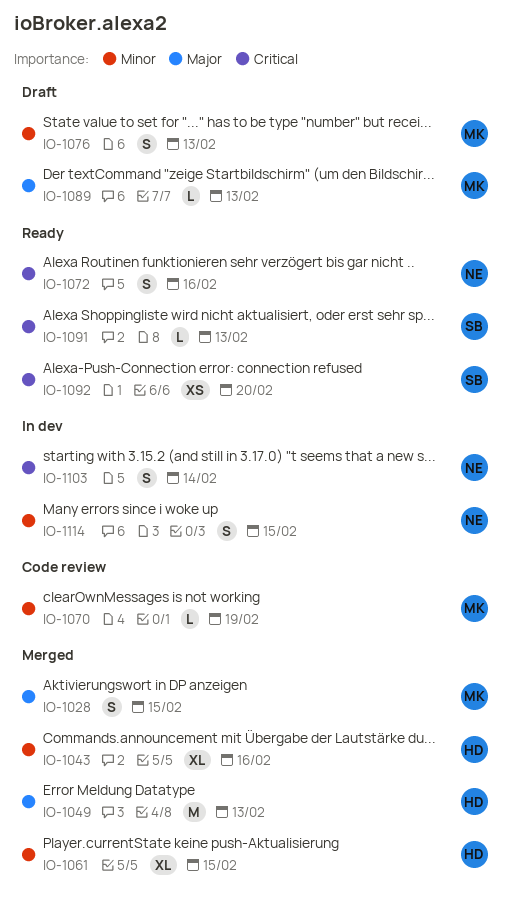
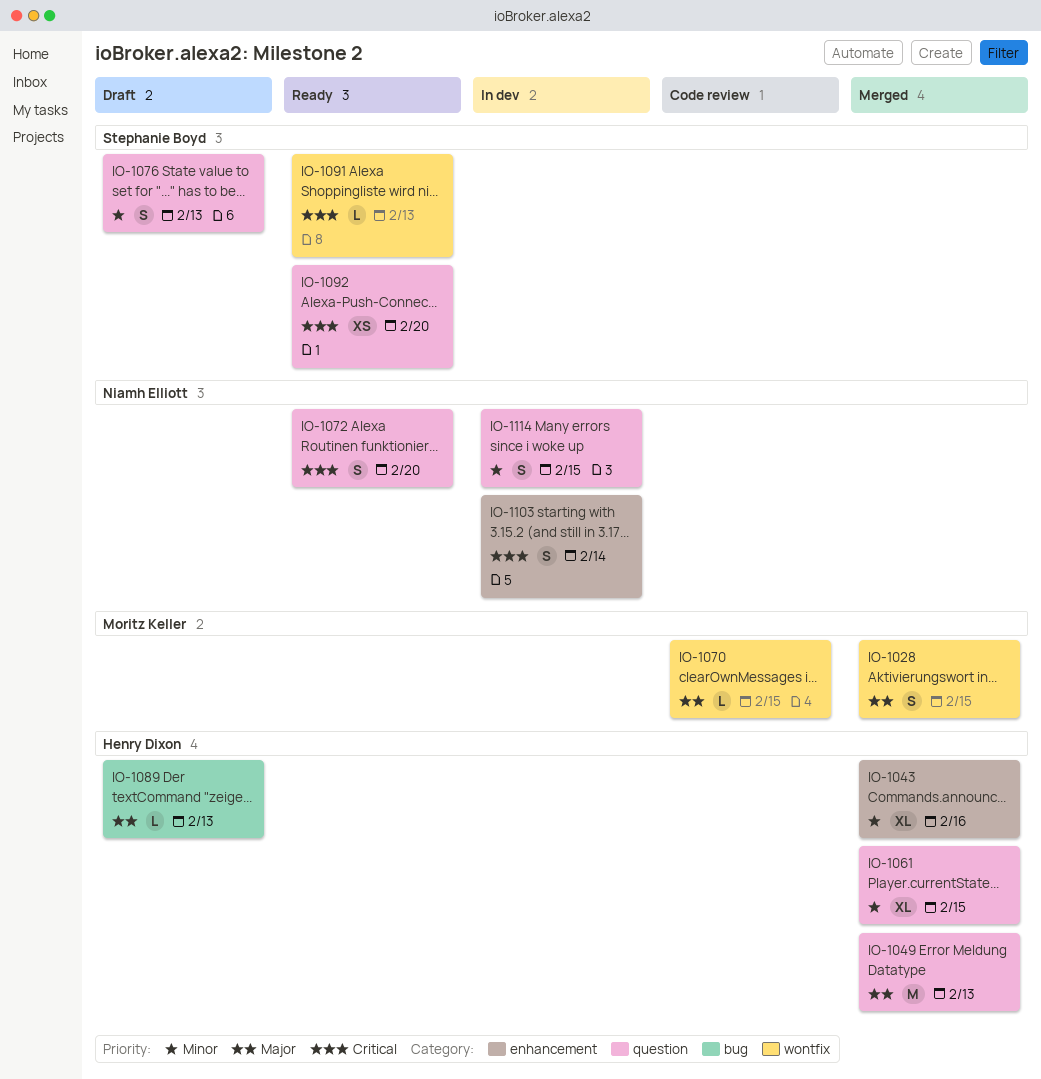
IO-1070, priority: Minor -> Major
IO-1070, due: Feb 19 -> Feb 15
IO-1072, due: Feb 16 -> Feb 20
IO-1076, owner: Moritz Keller -> Stephanie Boyd
IO-1089, owner: Moritz Keller -> Henry Dixon

